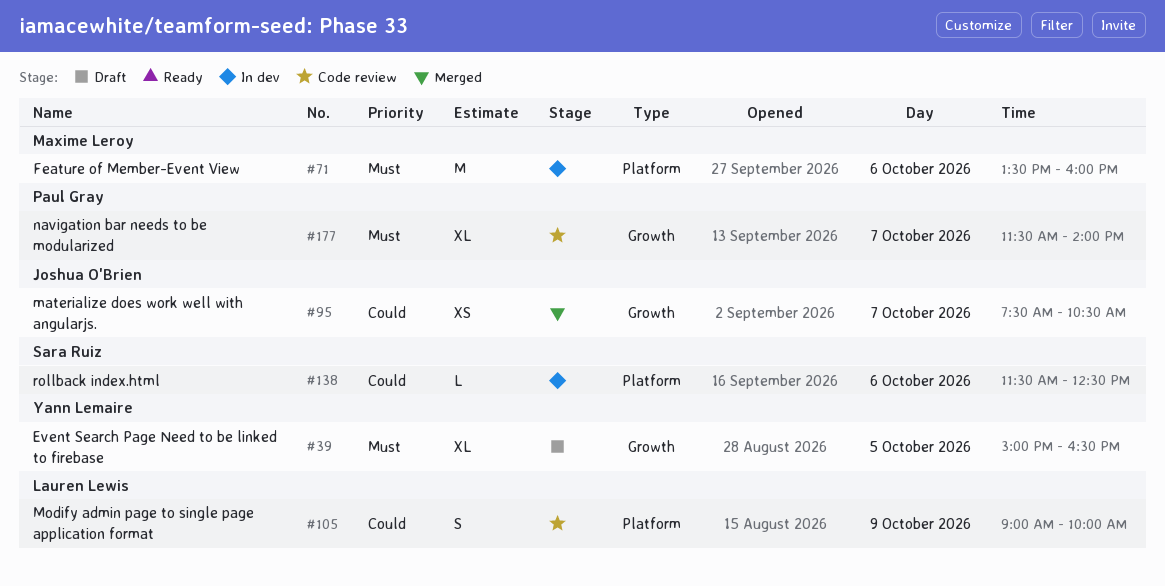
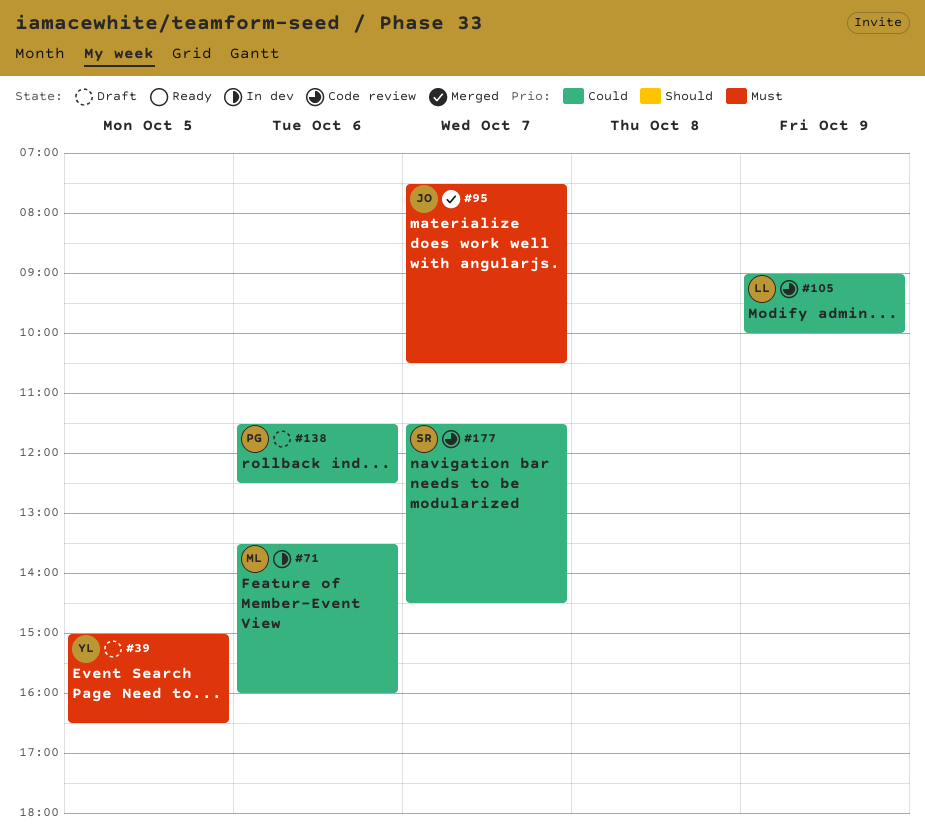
#71, priority: Must -> Could
#95, priority: Could -> Must
#138, status: In dev -> Draft
#138, owner: Sara Ruiz -> Paul Gray
#177, owner: Paul Gray -> Sara Ruiz
#177, priority: Must -> Could
#177, ends: 14:00 -> 14:30

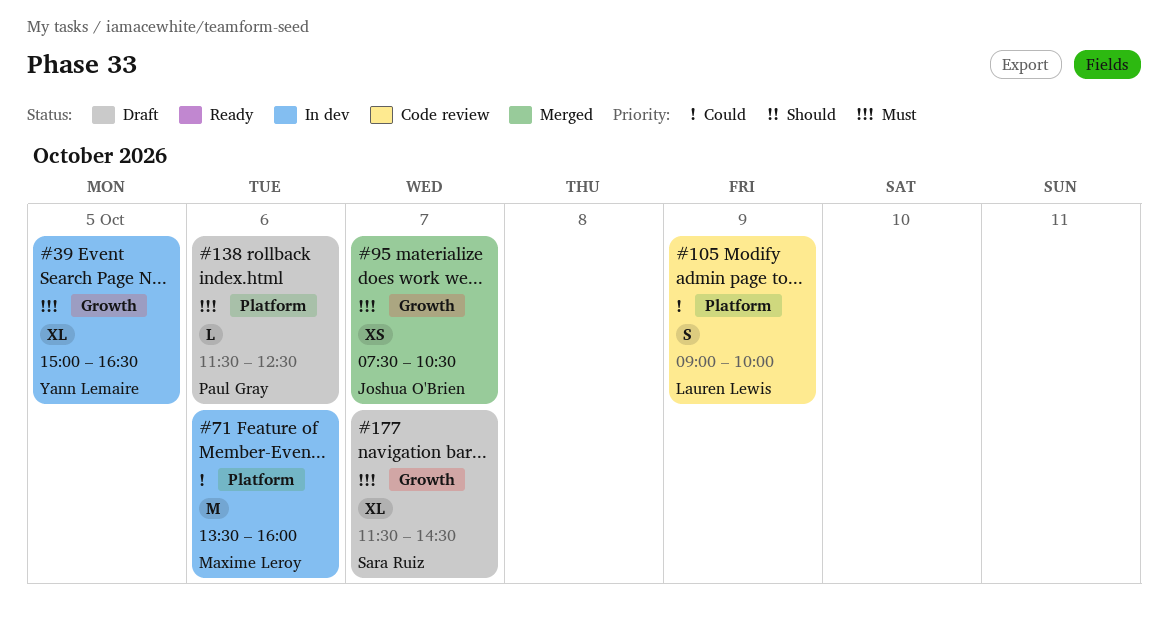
#39, status: Draft -> In dev
#138, priority: Could -> Must
#177, status: Code review -> Draft
#177, priority: Could -> Must

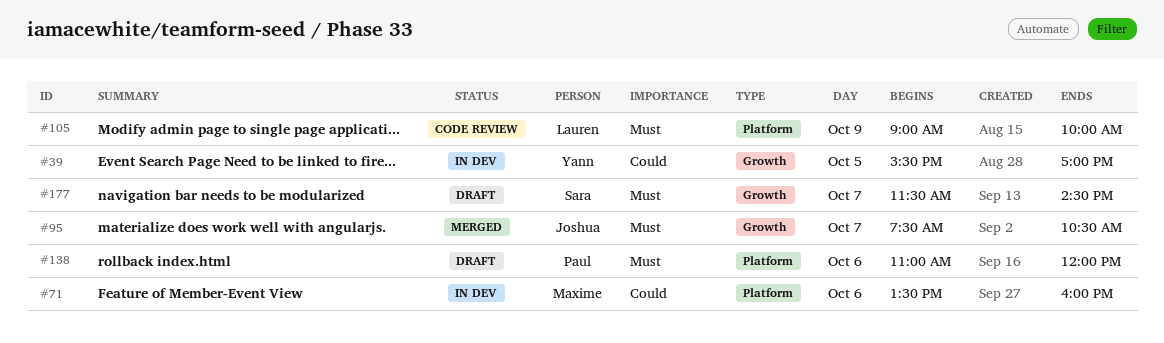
#39, priority: Must -> Could
#39, begins: 15:00 -> 15:30
#39, ends: 16:30 -> 17:00
#105, priority: Could -> Must
#138, begins: 11:30 -> 11:00
#138, ends: 12:30 -> 12:00

